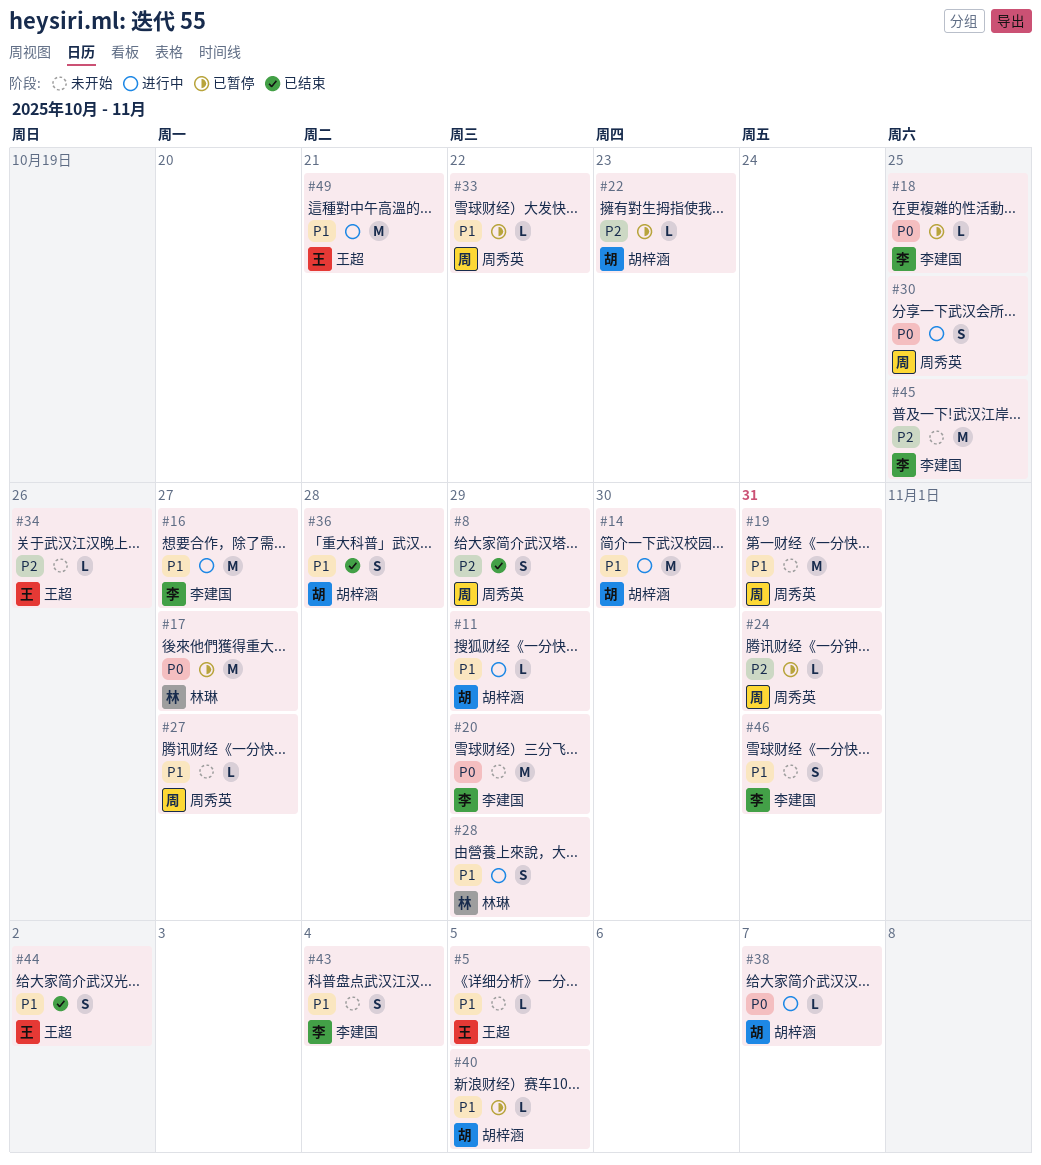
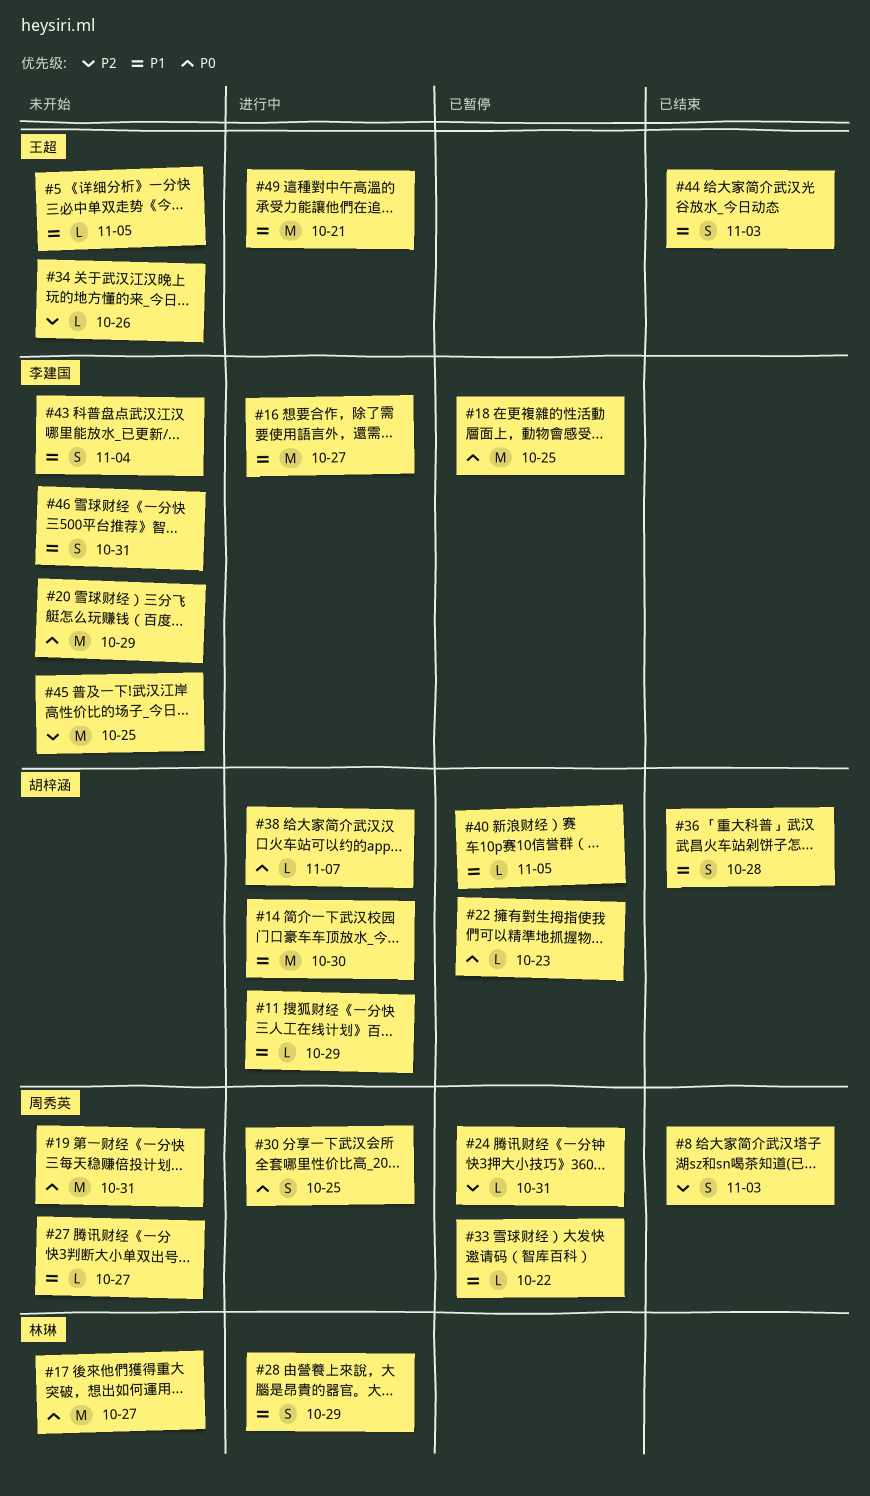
#8, due: Oct 29 -> Nov 3
#17, status: 已暂停 -> 未开始
#18, estimate: L -> M
#19, priority: P1 -> P0
#22, priority: P2 -> P0
#44, due: Nov 2 -> Nov 3

